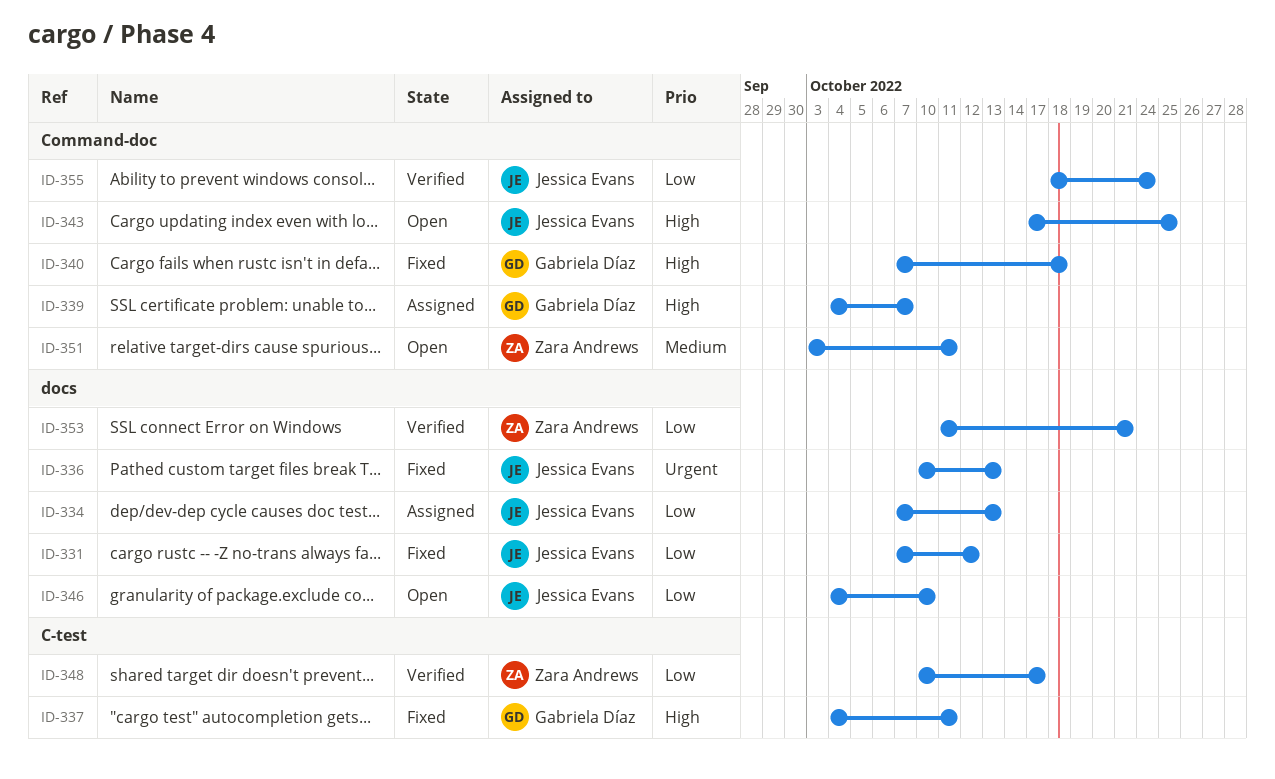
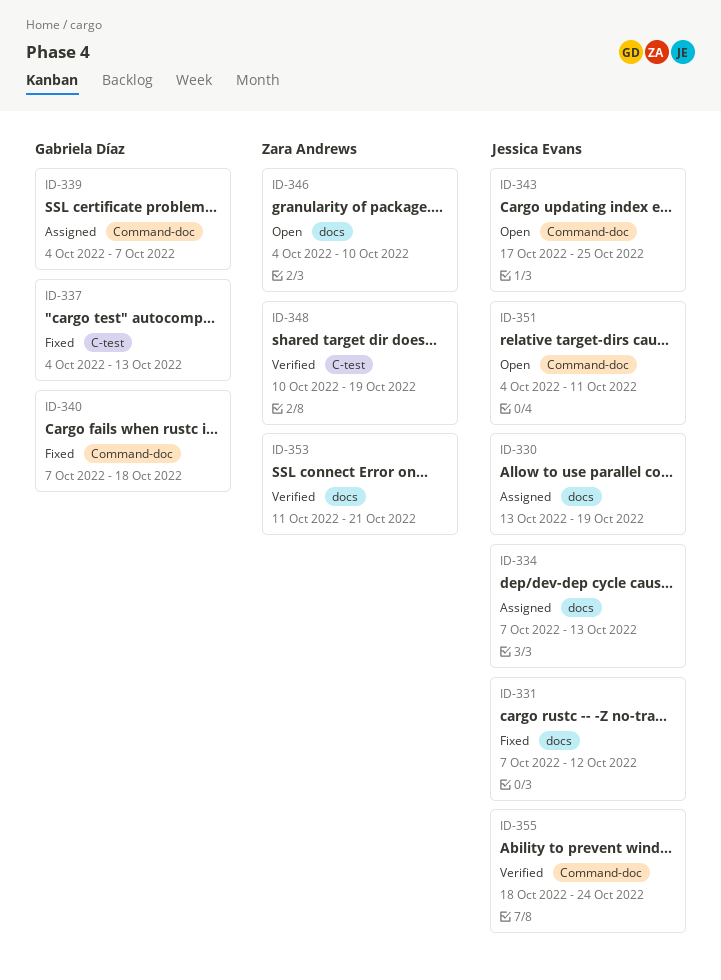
ID-330: none -> present
ID-336: present -> none
ID-337, due: Oct 11 -> Oct 13
ID-346, owner: Jessica Evans -> Zara Andrews
ID-348, due: Oct 17 -> Oct 19
ID-351, owner: Zara Andrews -> Jessica Evans
ID-351, start: Oct 3 -> Oct 4

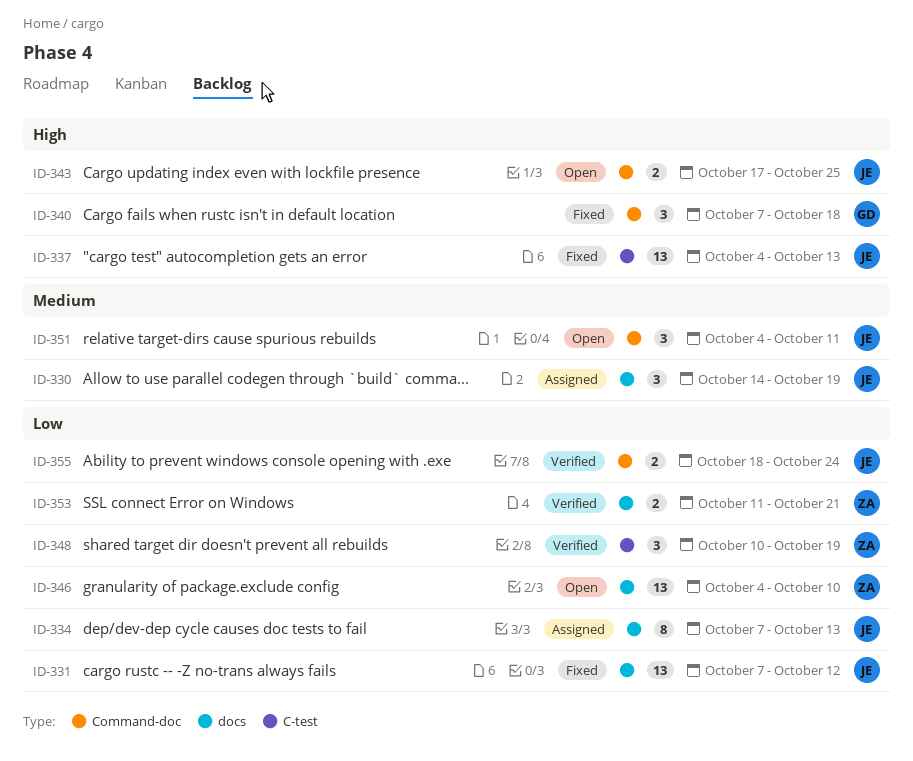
ID-330, start: Oct 13 -> Oct 14
ID-337, owner: Gabriela Díaz -> Jessica Evans
ID-339: present -> none

